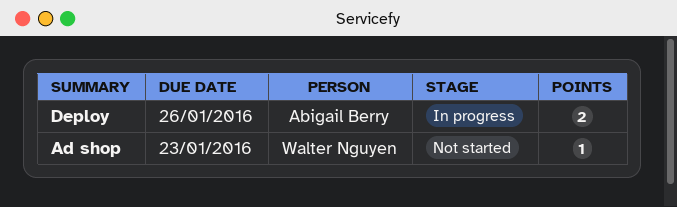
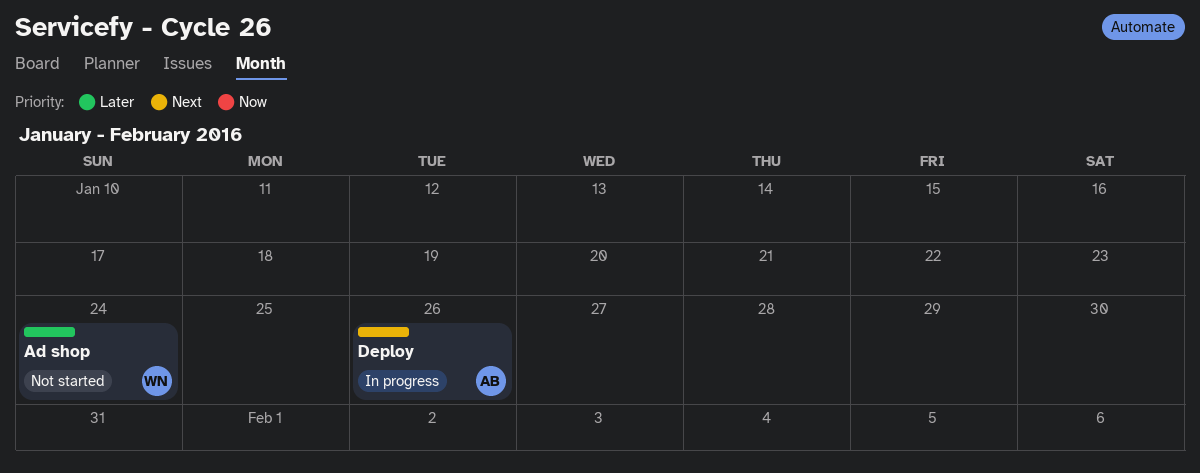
Ad shop, due: Jan 23 -> Jan 24

